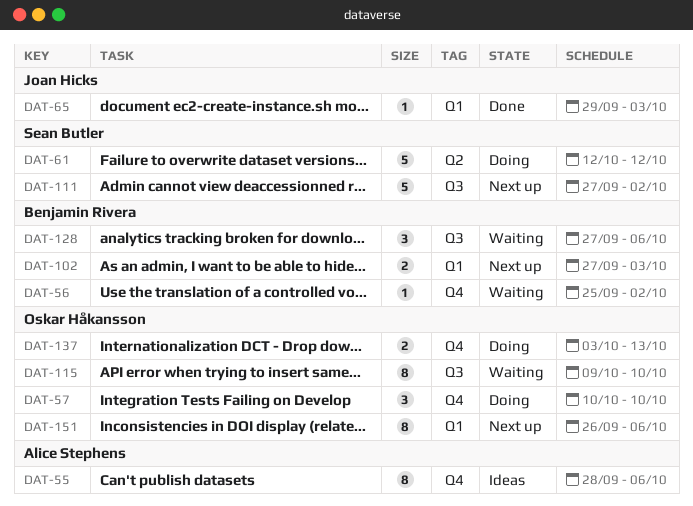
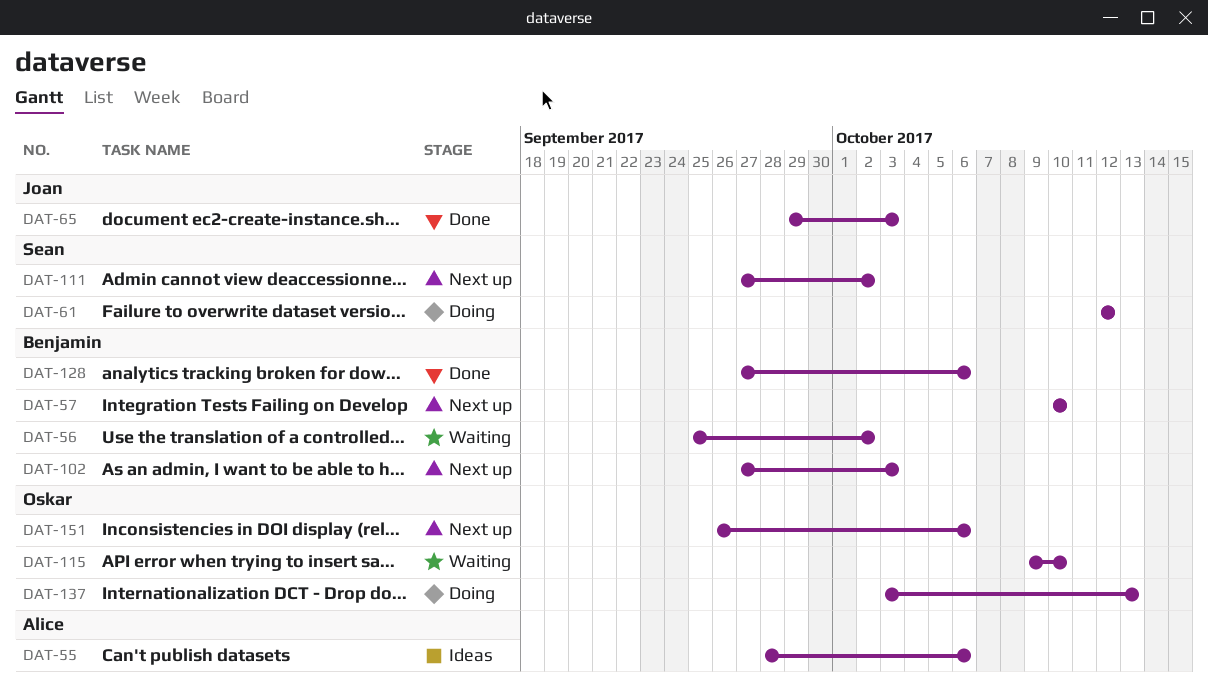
DAT-57, status: Doing -> Next up
DAT-57, owner: Oskar Håkansson -> Benjamin Rivera
DAT-128, status: Waiting -> Done

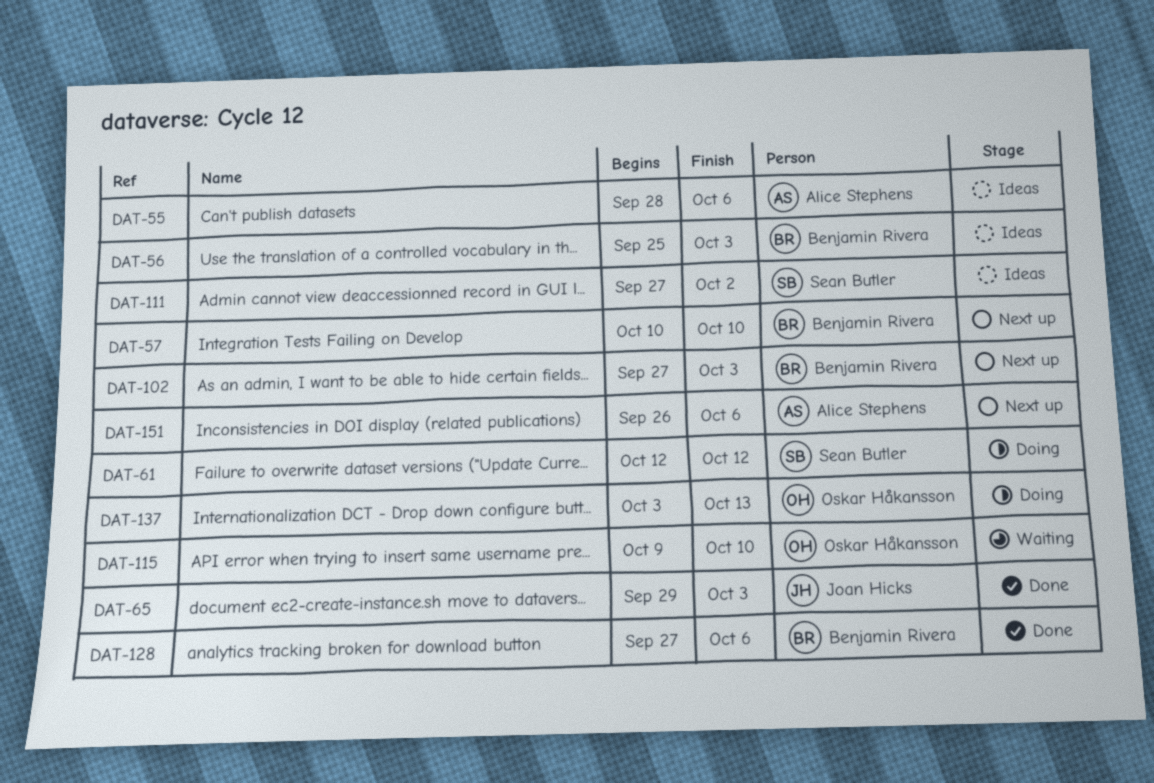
DAT-56, status: Waiting -> Ideas
DAT-56, due: Oct 2 -> Oct 3
DAT-111, status: Next up -> Ideas
DAT-151, owner: Oskar Håkansson -> Alice Stephens

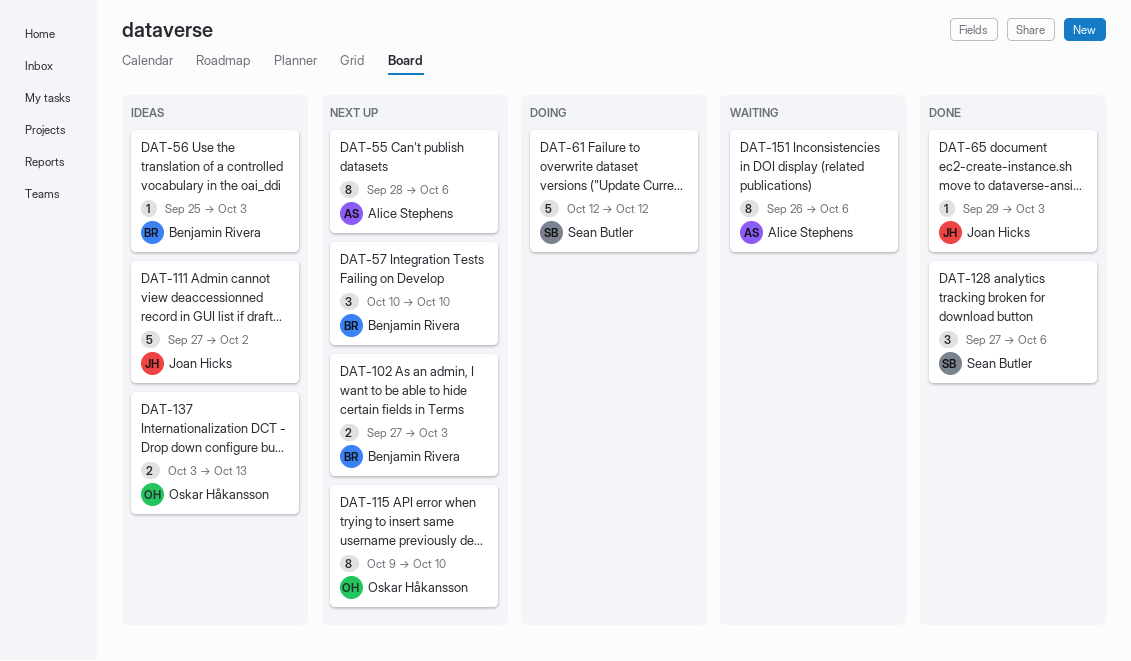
DAT-55, status: Ideas -> Next up
DAT-111, owner: Sean Butler -> Joan Hicks
DAT-115, status: Waiting -> Next up
DAT-128, owner: Benjamin Rivera -> Sean Butler
DAT-137, status: Doing -> Ideas
DAT-151, status: Next up -> Waiting

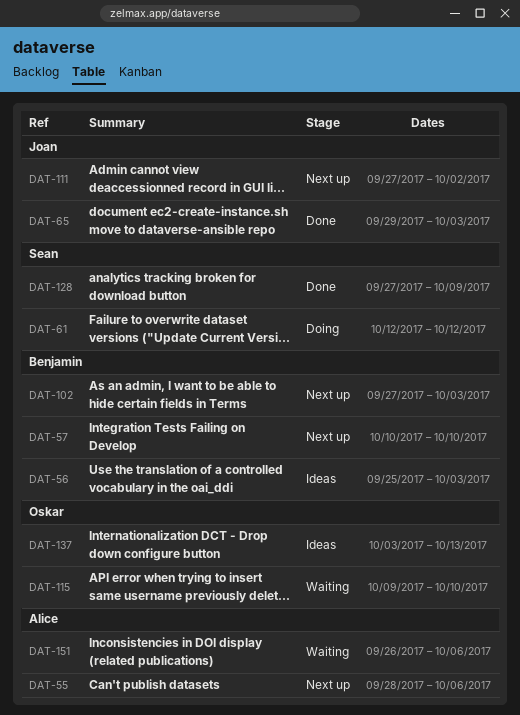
DAT-111, status: Ideas -> Next up
DAT-115, status: Next up -> Waiting
DAT-128, due: Oct 6 -> Oct 9

